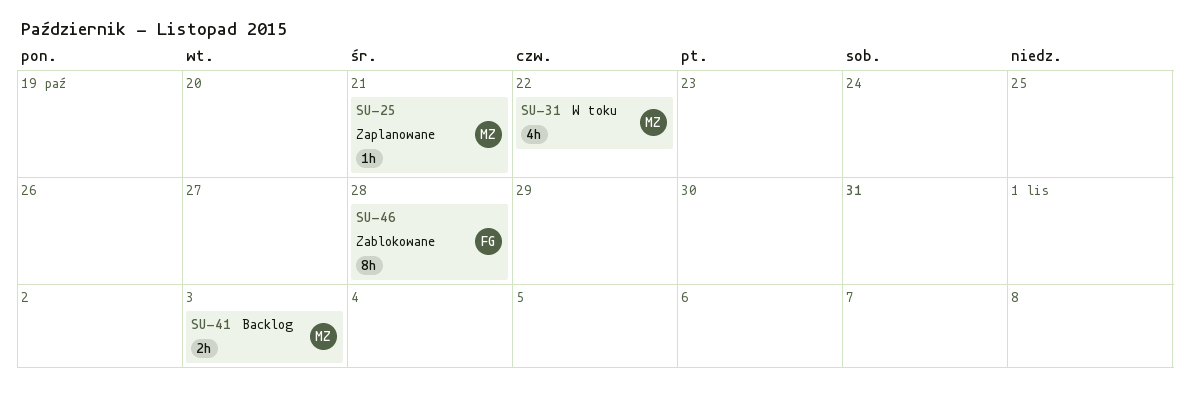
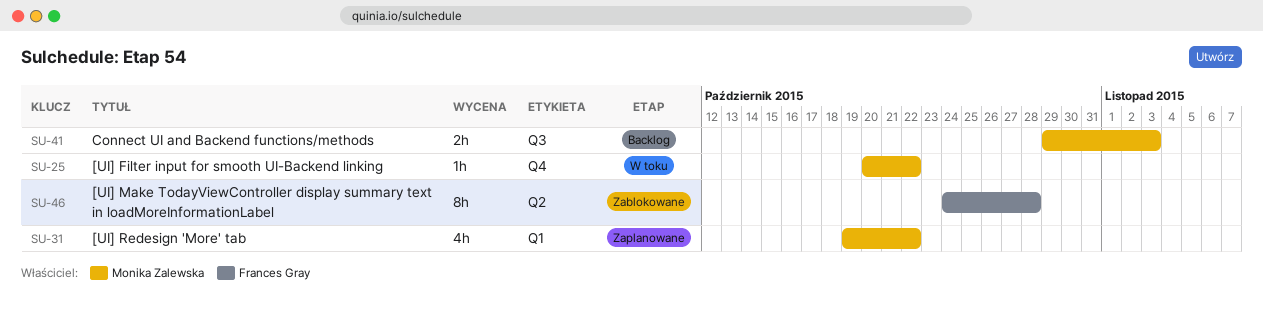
SU-25, status: Zaplanowane -> W toku
SU-25, due: Oct 21 -> Oct 22
SU-31, status: W toku -> Zaplanowane

